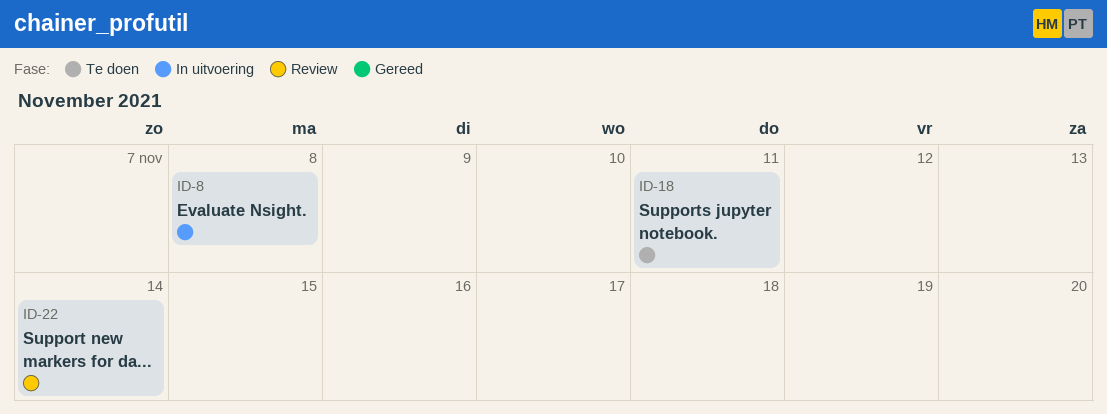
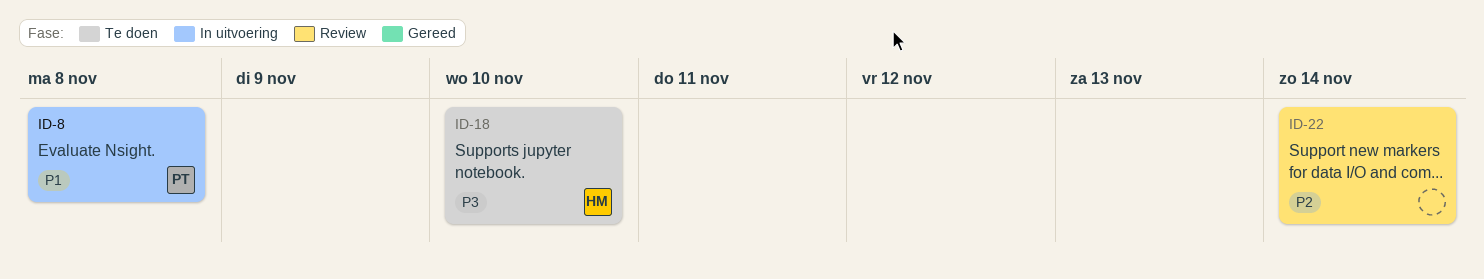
ID-18, due: Nov 11 -> Nov 10

